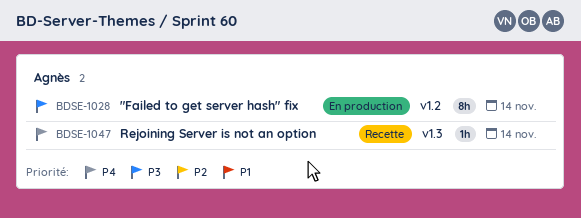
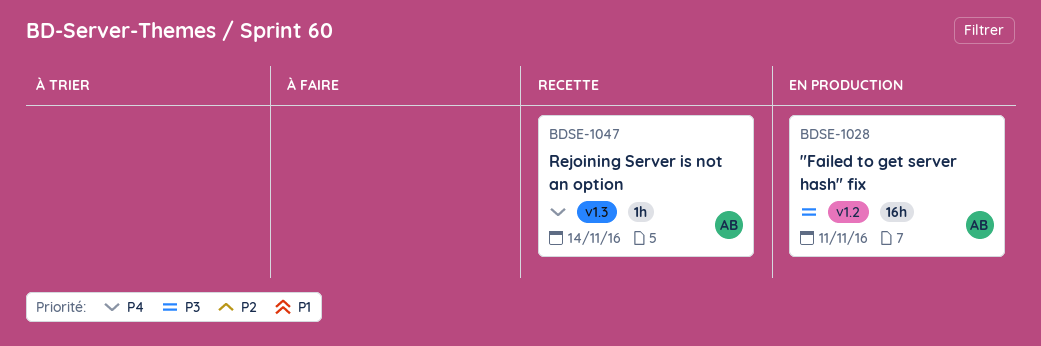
BDSE-1028, estimate: 8h -> 16h
BDSE-1028, due: Nov 14 -> Nov 11

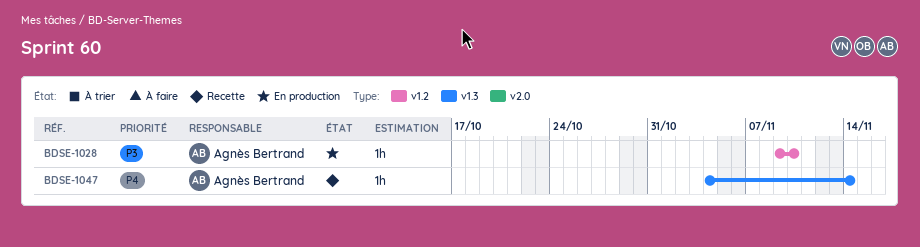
BDSE-1028, estimate: 16h -> 1h
BDSE-1028, due: Nov 11 -> Nov 10

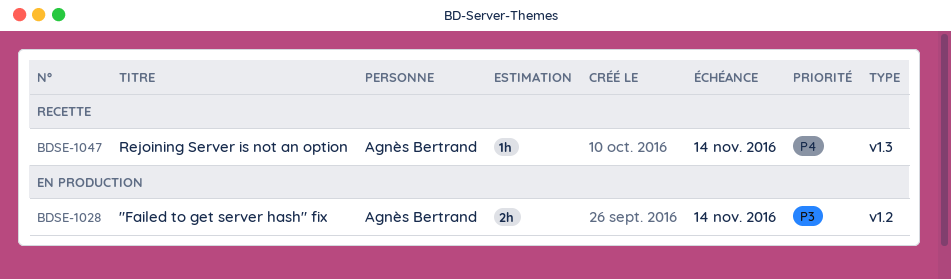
BDSE-1028, estimate: 1h -> 2h
BDSE-1028, due: Nov 10 -> Nov 14

